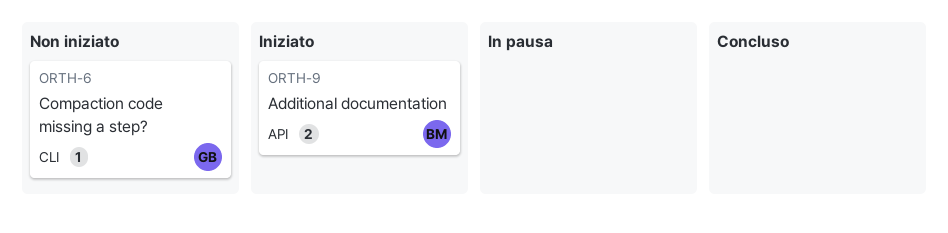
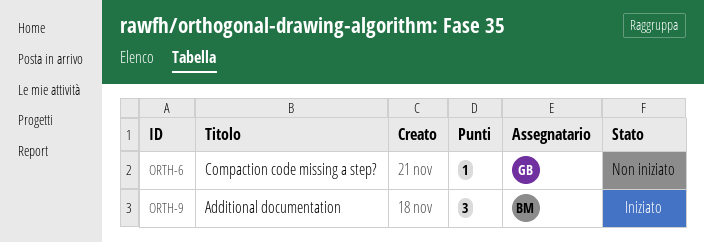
ORTH-9, estimate: 2 -> 3

